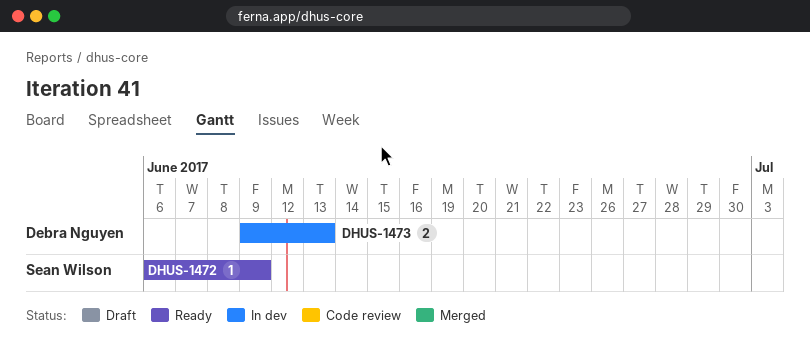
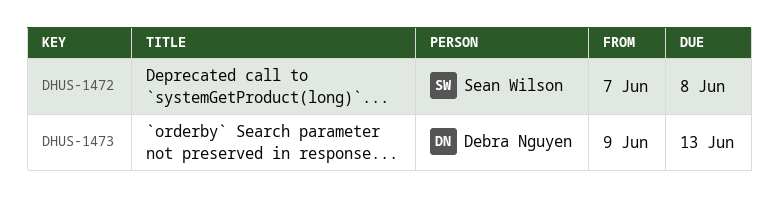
DHUS-1472, start: Jun 6 -> Jun 7
DHUS-1472, due: Jun 9 -> Jun 8

